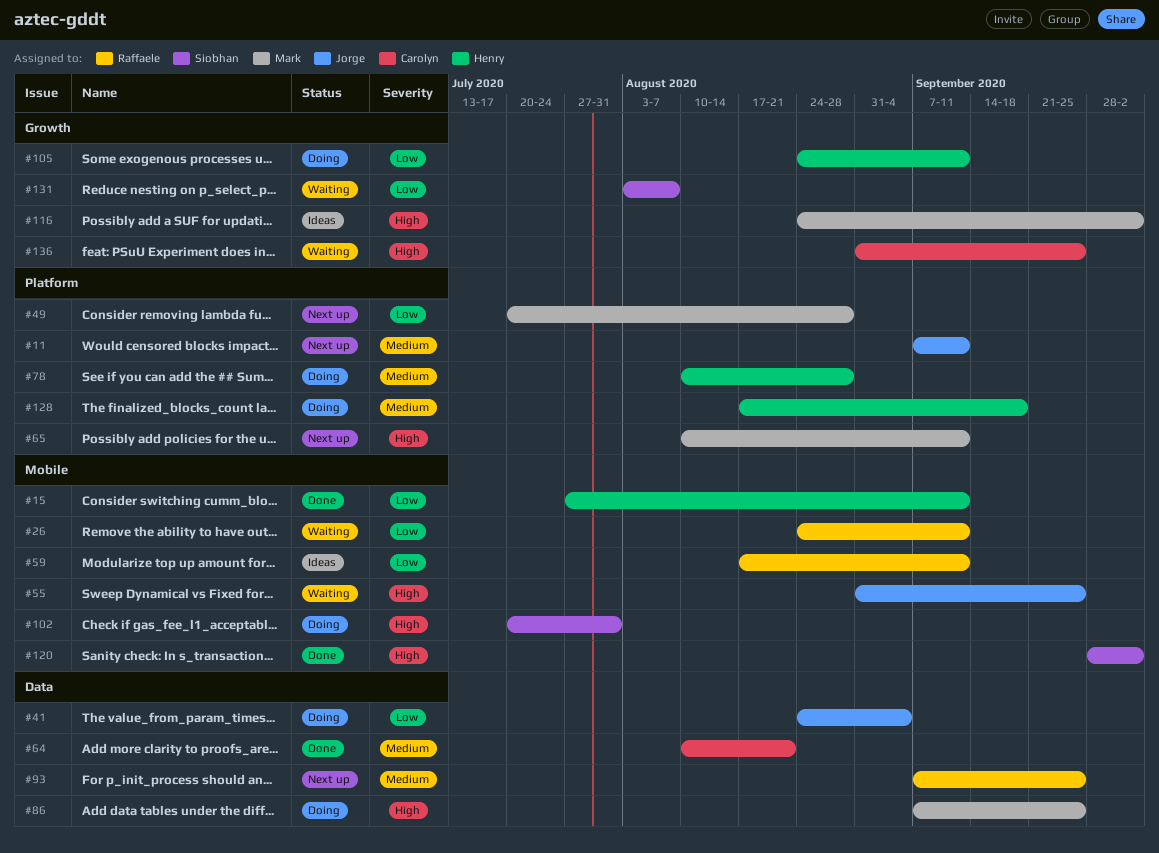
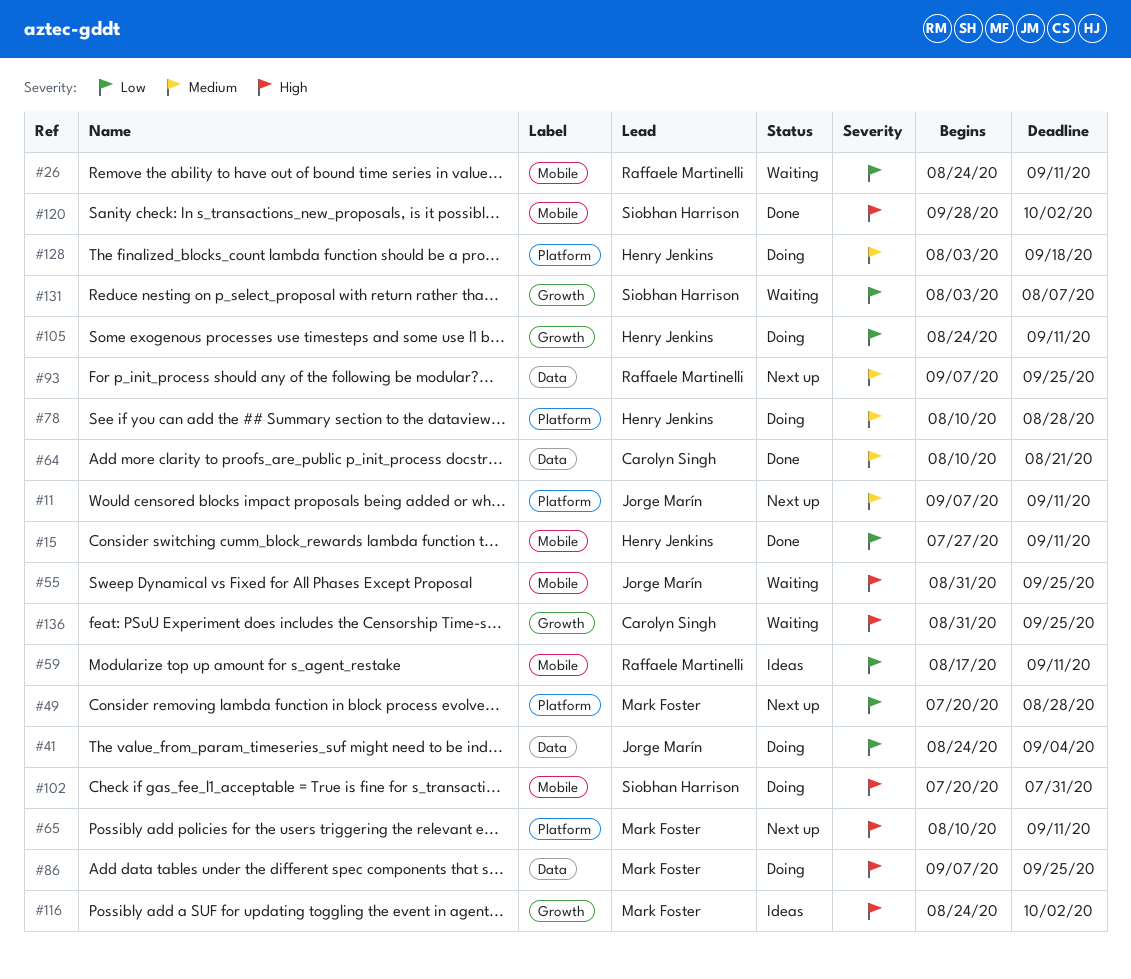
#128, start: Aug 17 -> Aug 3

